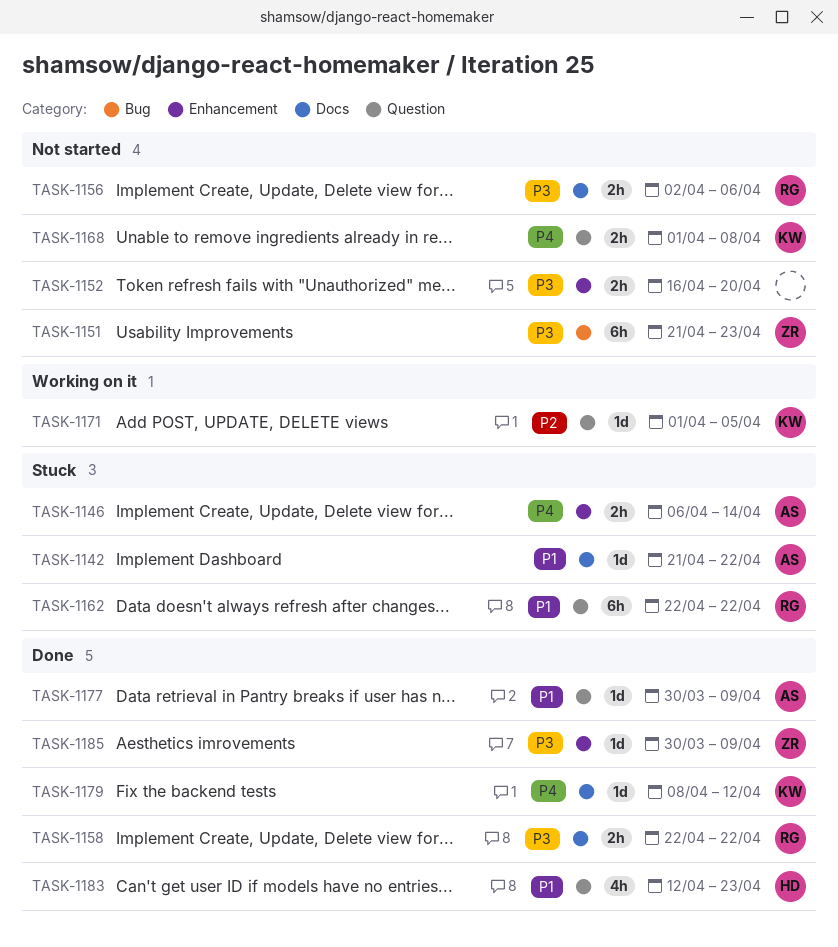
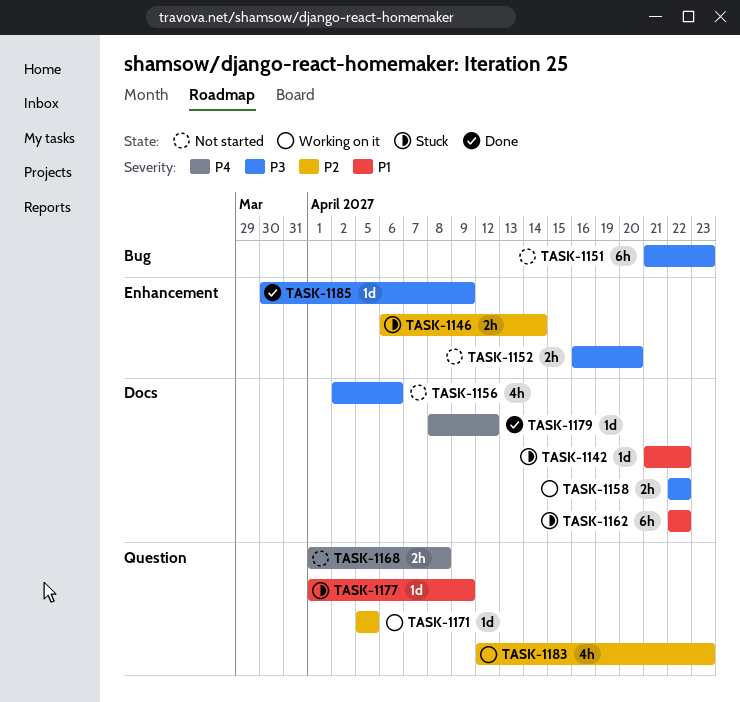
TASK-1146, priority: P4 -> P2
TASK-1156, estimate: 2h -> 4h
TASK-1158, status: Done -> Working on it
TASK-1162, label: Question -> Docs
TASK-1171, start: Apr 1 -> Apr 5
TASK-1177, status: Done -> Stuck
TASK-1177, start: Mar 30 -> Apr 1
TASK-1183, status: Done -> Working on it
TASK-1183, priority: P1 -> P2

